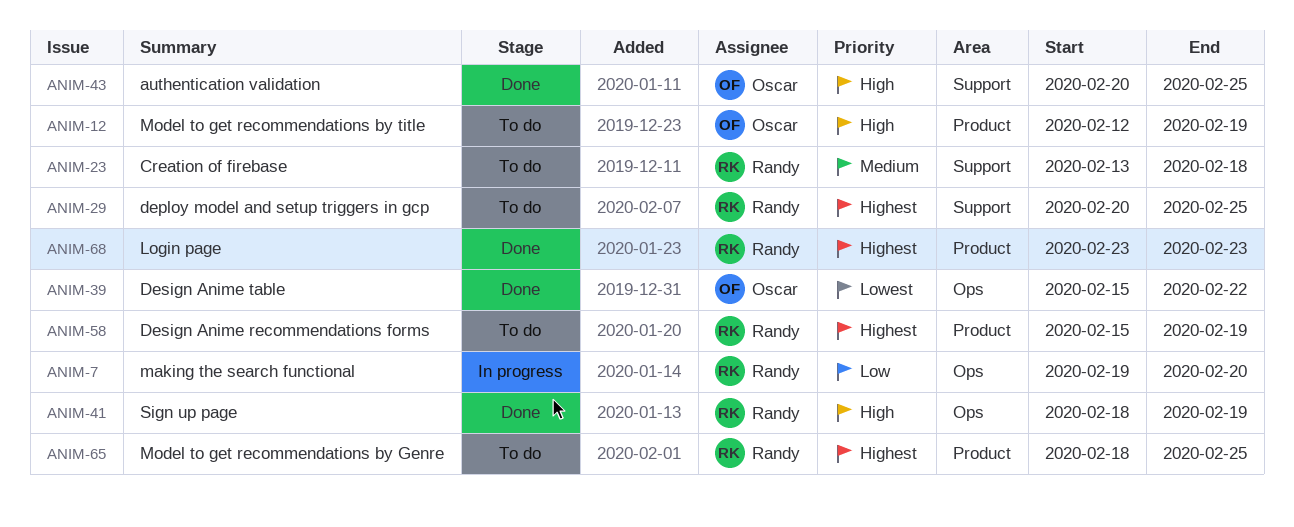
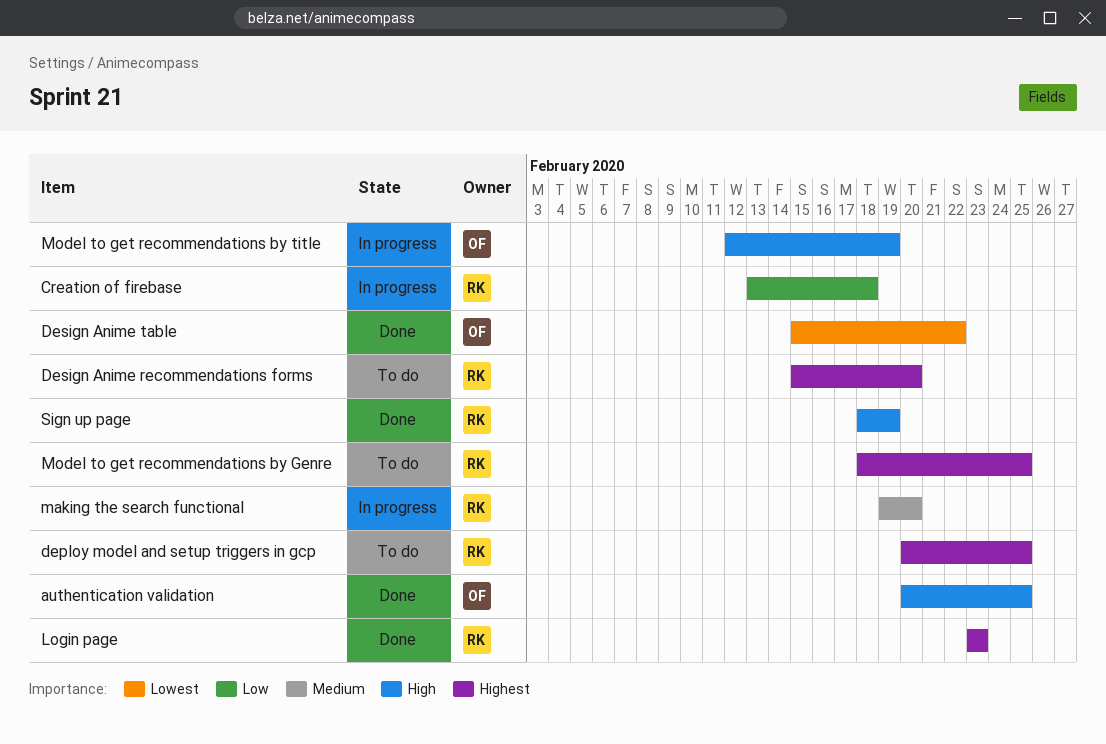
Creation of firebase, status: To do -> In progress
Creation of firebase, priority: Medium -> Low
Design Anime recommendations forms, due: Feb 19 -> Feb 20
making the search functional, priority: Low -> Medium
Model to get recommendations by title, status: To do -> In progress

